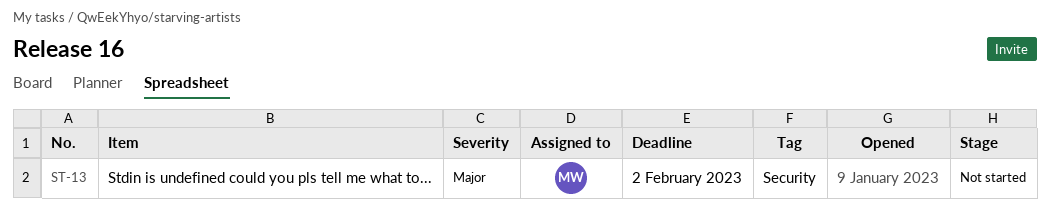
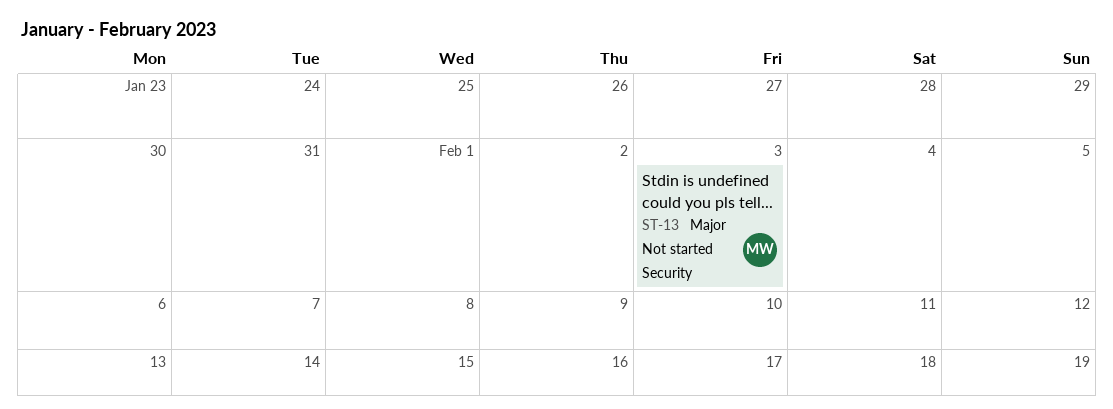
ST-13, due: Feb 2 -> Feb 3

